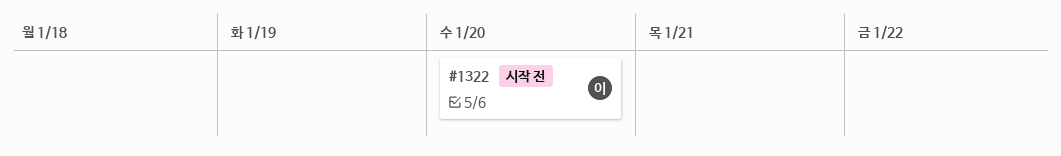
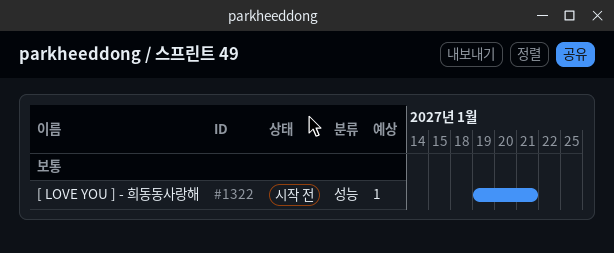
#1322, due: Jan 20 -> Jan 21

